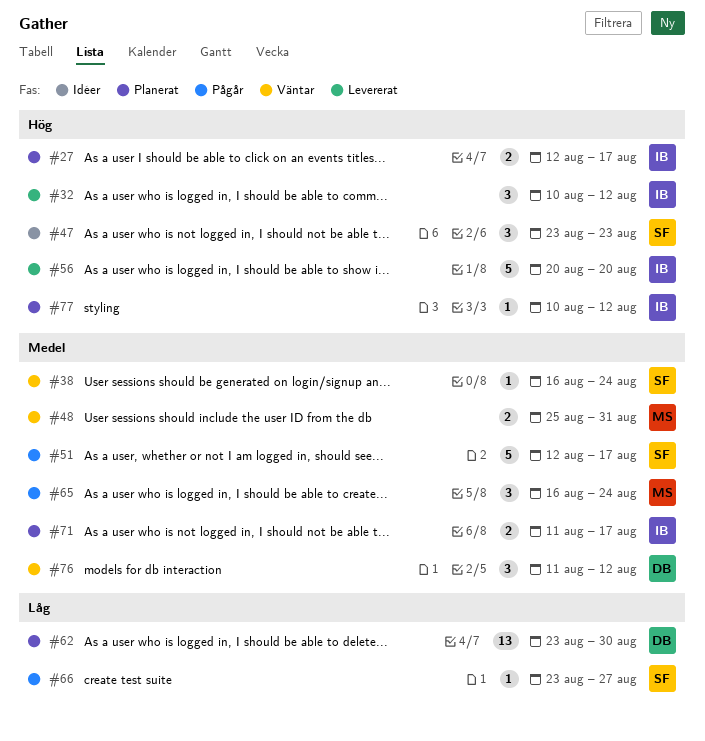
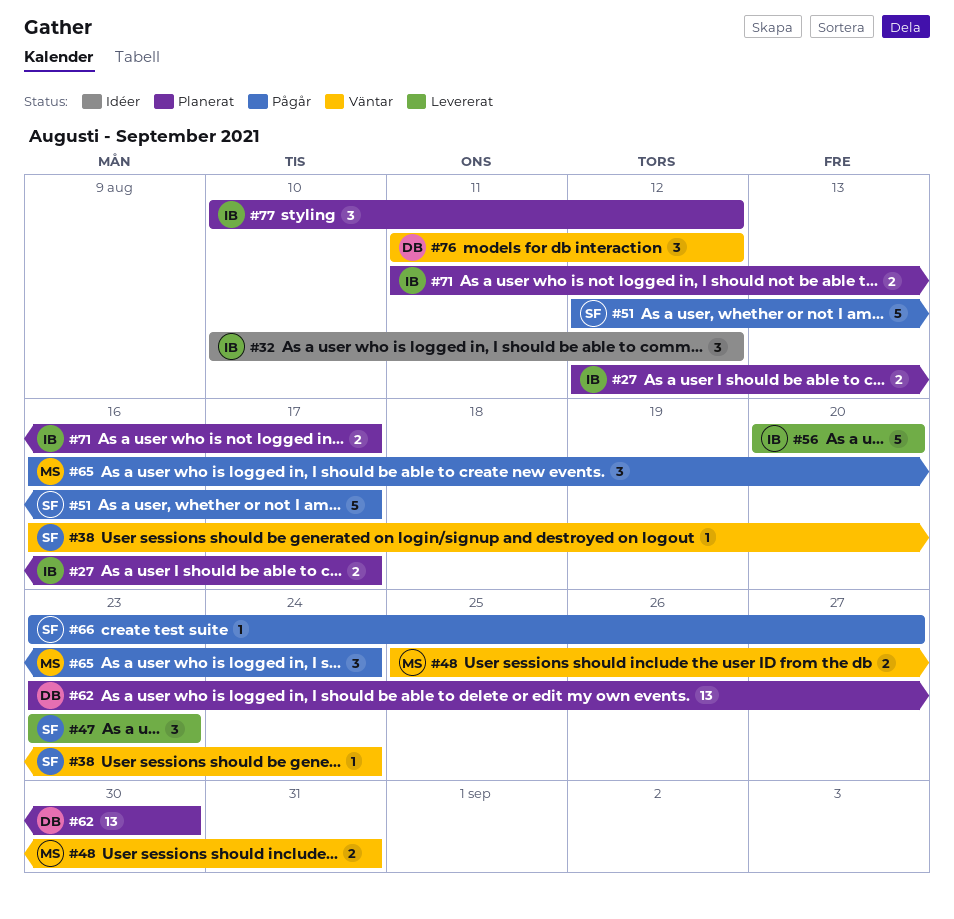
#32, status: Levererat -> Idéer
#47, status: Idéer -> Levererat
#77, estimate: 1 -> 3

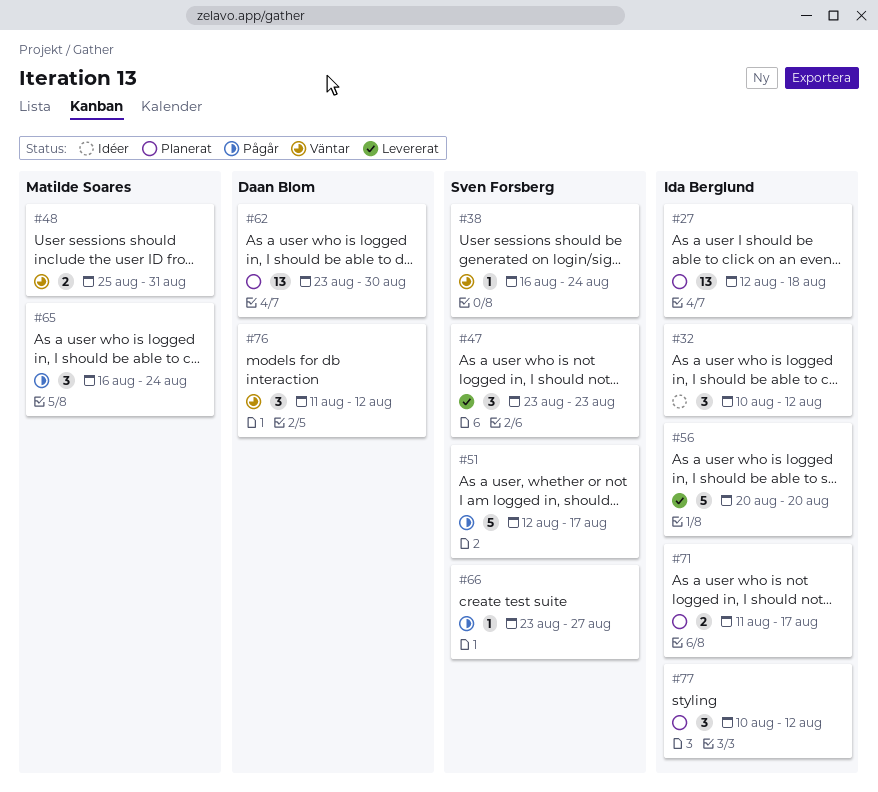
#27, estimate: 2 -> 13
#27, due: Aug 17 -> Aug 18

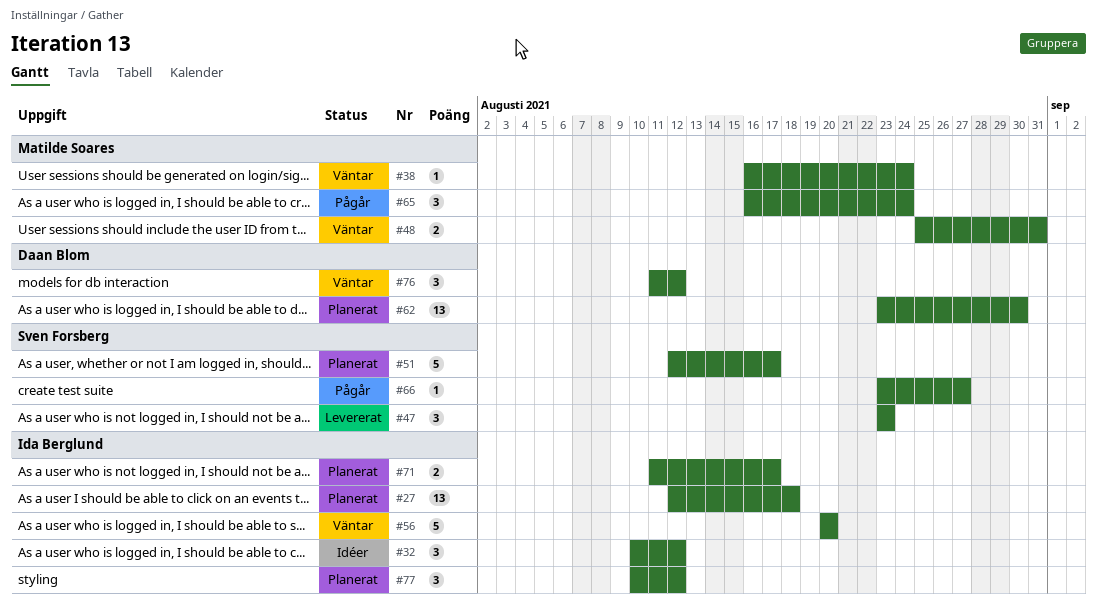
#38, owner: Sven Forsberg -> Matilde Soares
#51, status: Pågår -> Planerat
#56, status: Levererat -> Väntar

